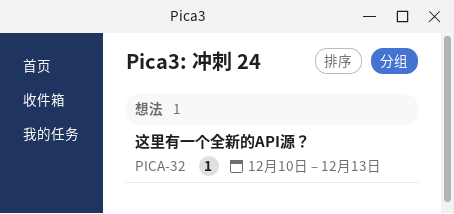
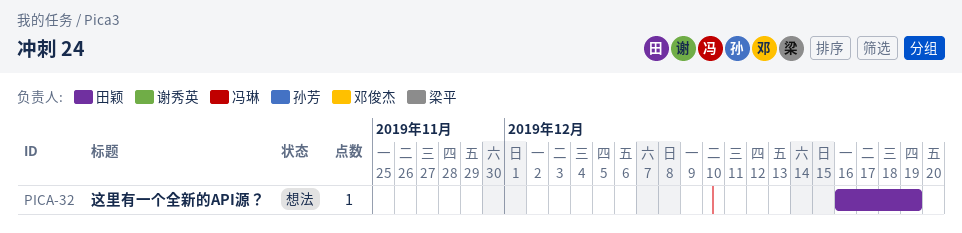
PICA-32, start: Dec 10 -> Dec 16
PICA-32, due: Dec 13 -> Dec 19

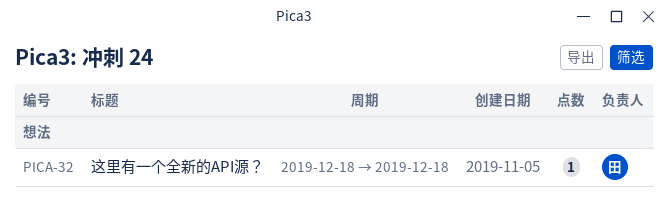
PICA-32, start: Dec 16 -> Dec 18
PICA-32, due: Dec 19 -> Dec 18

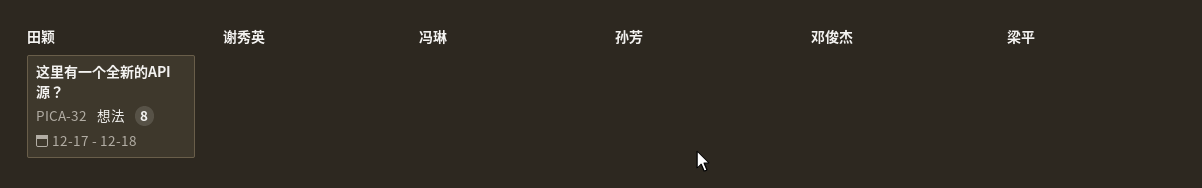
PICA-32, estimate: 1 -> 8
PICA-32, start: Dec 18 -> Dec 17

